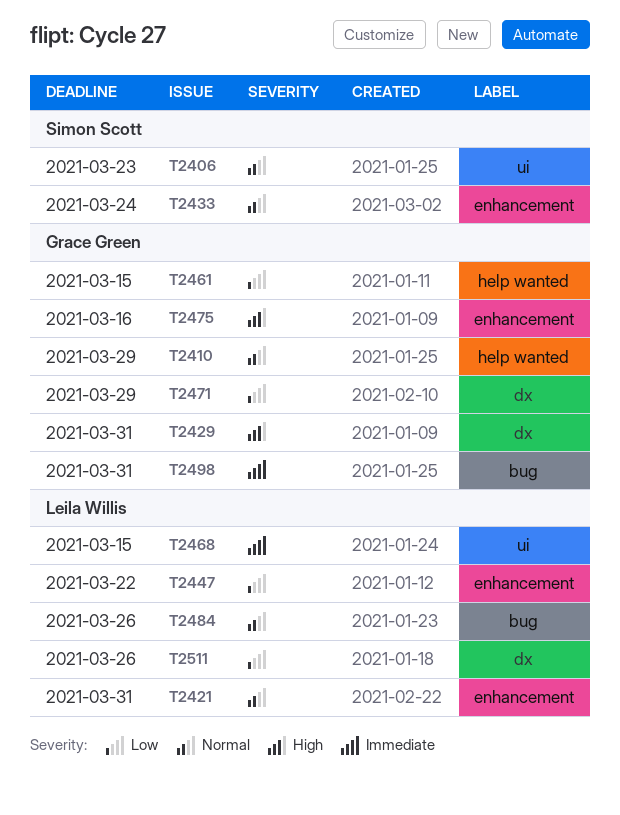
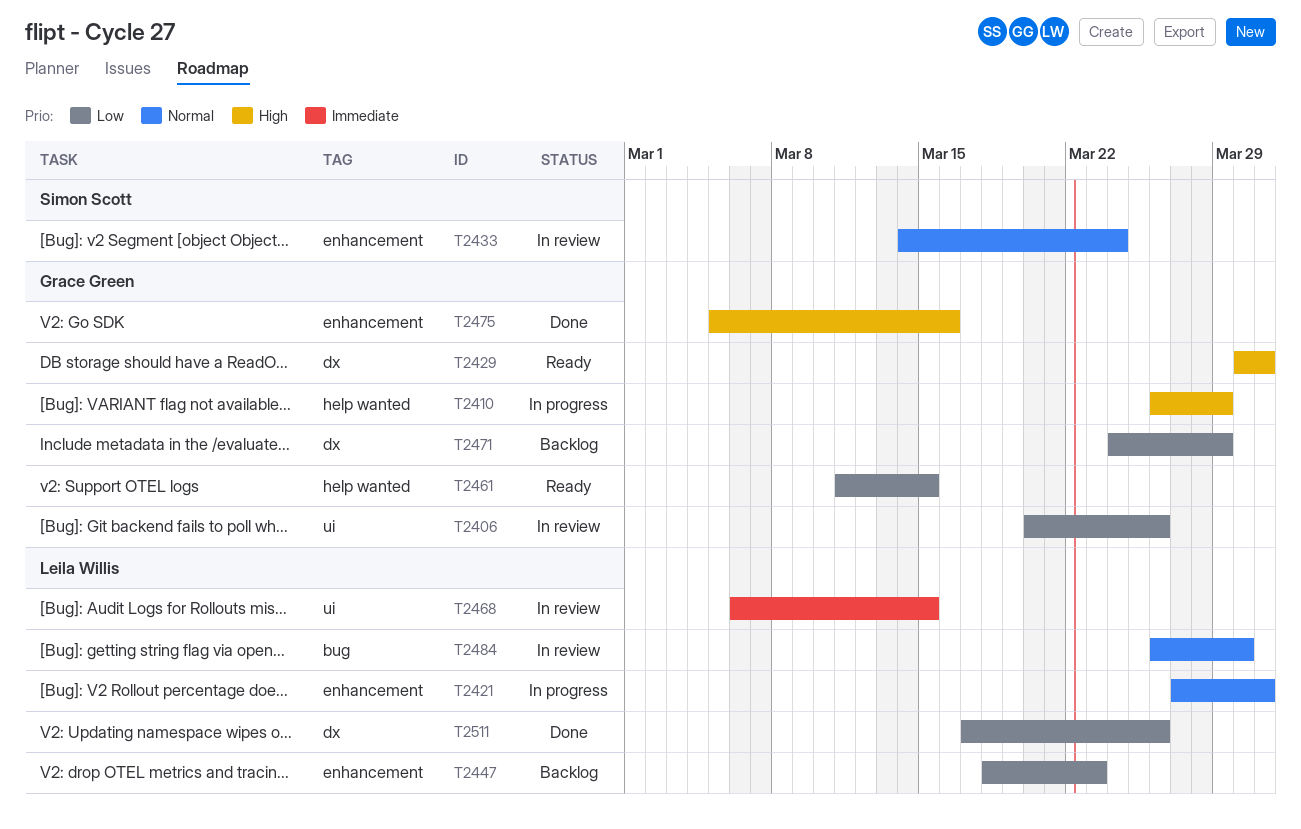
T2406, owner: Simon Scott -> Grace Green
T2406, priority: Normal -> Low
T2406, due: Mar 23 -> Mar 26
T2410, priority: Normal -> High
T2447, due: Mar 22 -> Mar 23
T2484, due: Mar 26 -> Mar 30
T2498: present -> none

